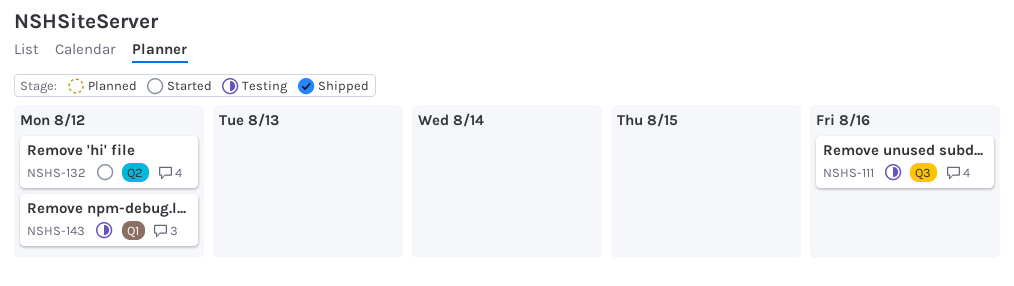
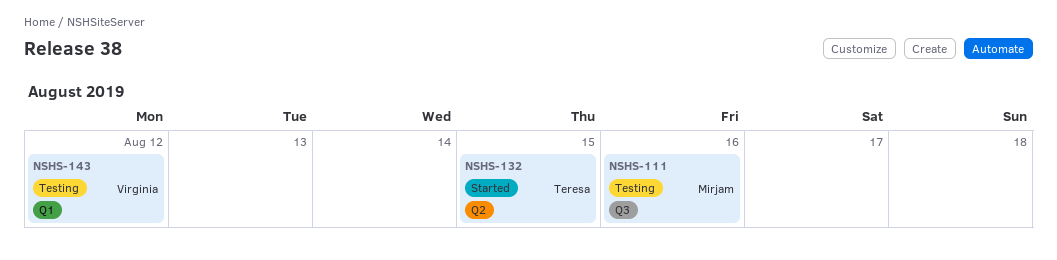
NSHS-132, due: Aug 12 -> Aug 15

